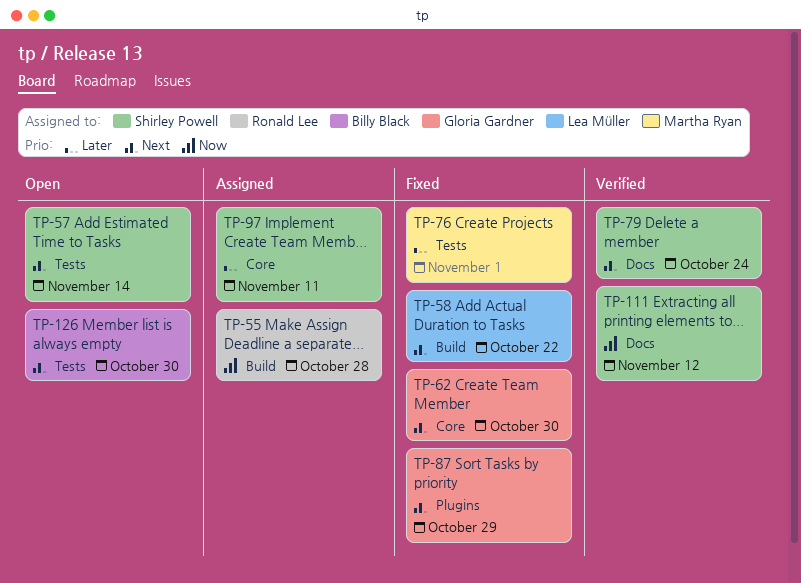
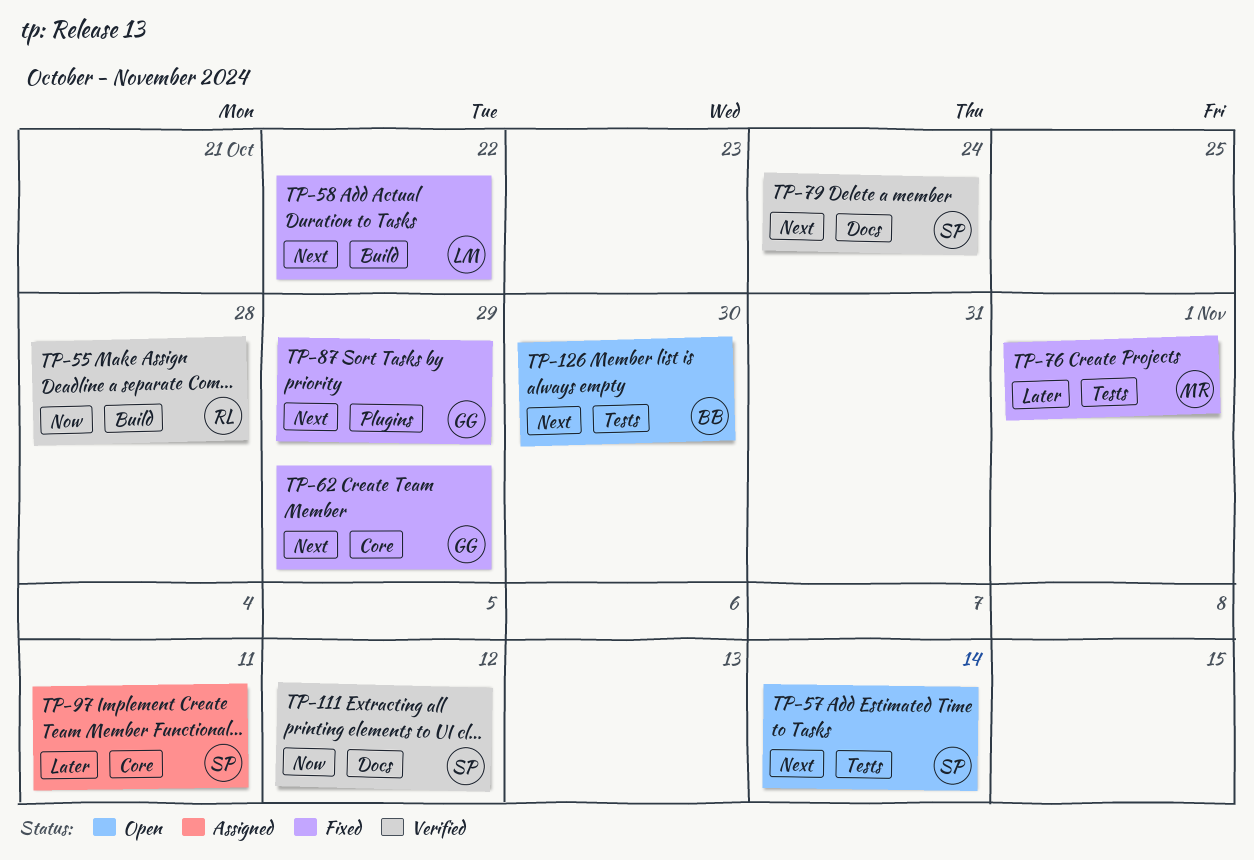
TP-55, status: Assigned -> Verified
TP-62, due: Oct 30 -> Oct 29

